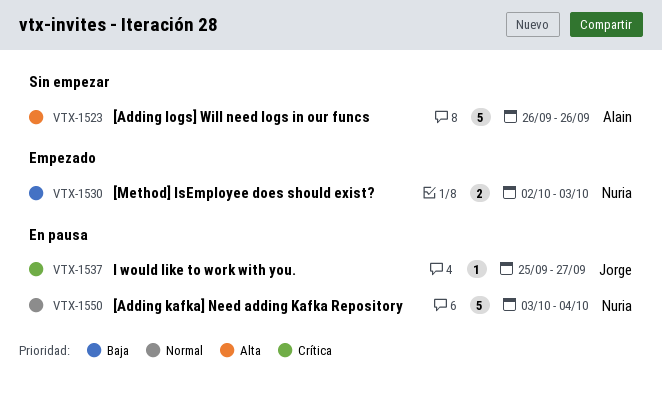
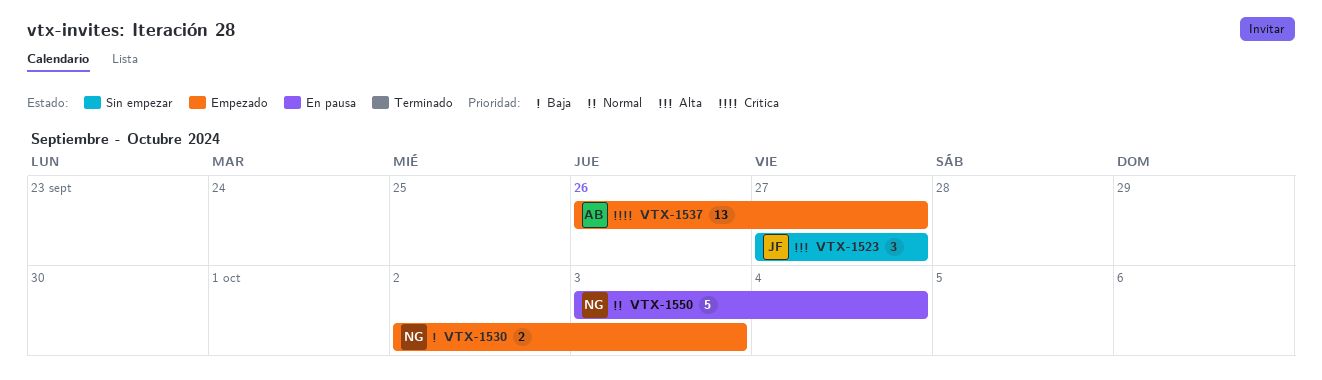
VTX-1523, owner: Alain -> Jorge
VTX-1523, estimate: 5 -> 3
VTX-1523, start: Sep 26 -> Sep 27
VTX-1523, due: Sep 26 -> Sep 27
VTX-1537, status: En pausa -> Empezado
VTX-1537, owner: Jorge -> Alain
VTX-1537, estimate: 1 -> 13
VTX-1537, start: Sep 25 -> Sep 26

